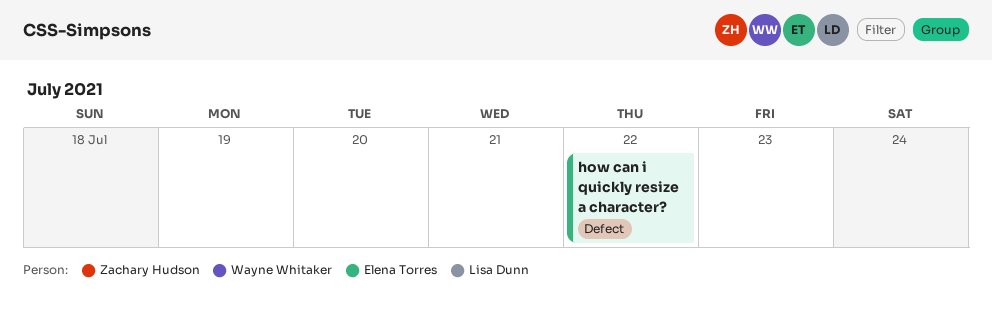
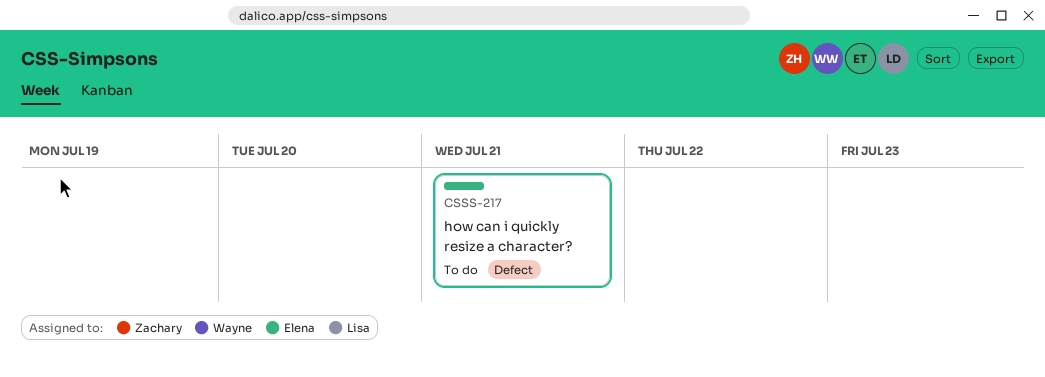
how can i quickly resize a character?, due: Jul 22 -> Jul 21

